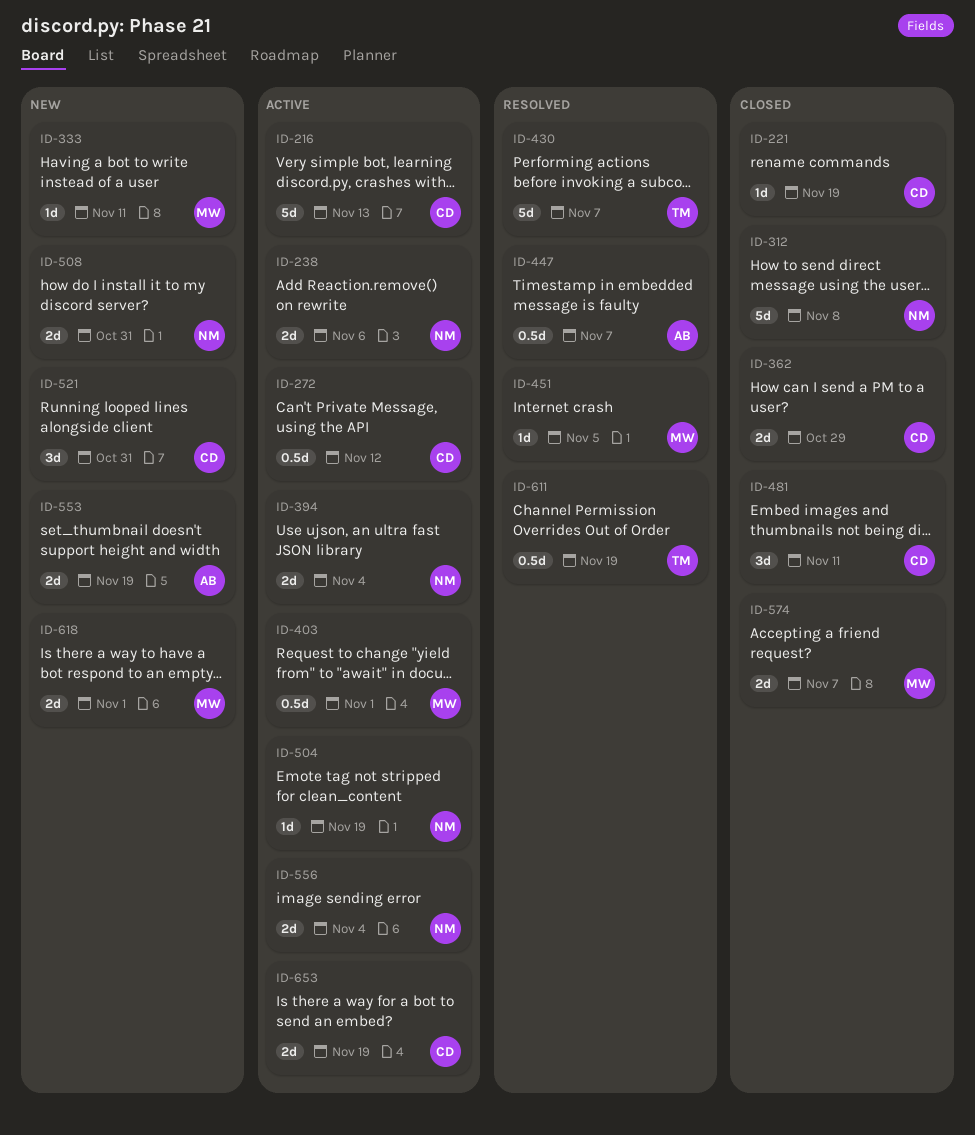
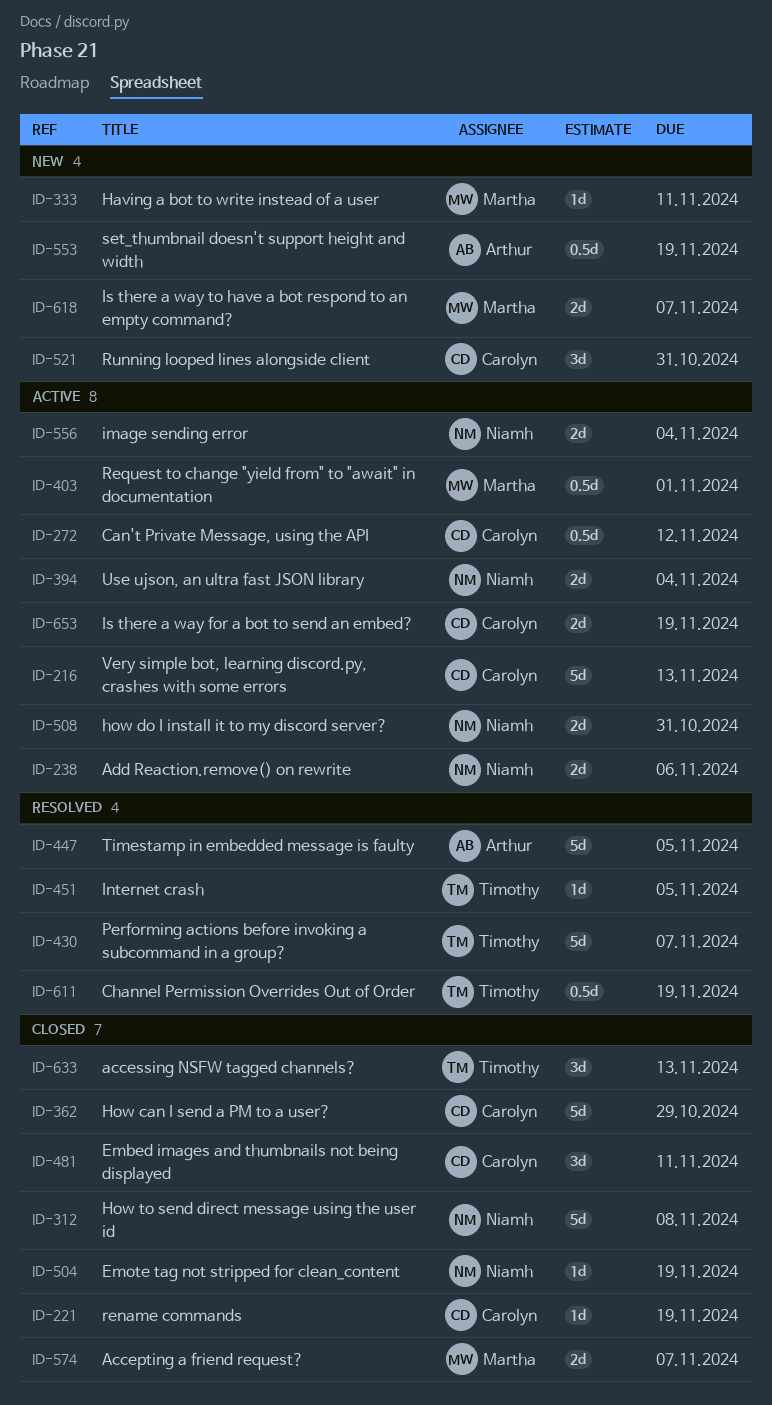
ID-362, estimate: 2d -> 5d
ID-447, estimate: 0.5d -> 5d
ID-447, due: Nov 7 -> Nov 5
ID-451, owner: Martha -> Timothy
ID-504, status: Active -> Closed
ID-508, status: New -> Active
ID-553, estimate: 2d -> 0.5d
ID-618, due: Nov 1 -> Nov 7
ID-633: none -> present

